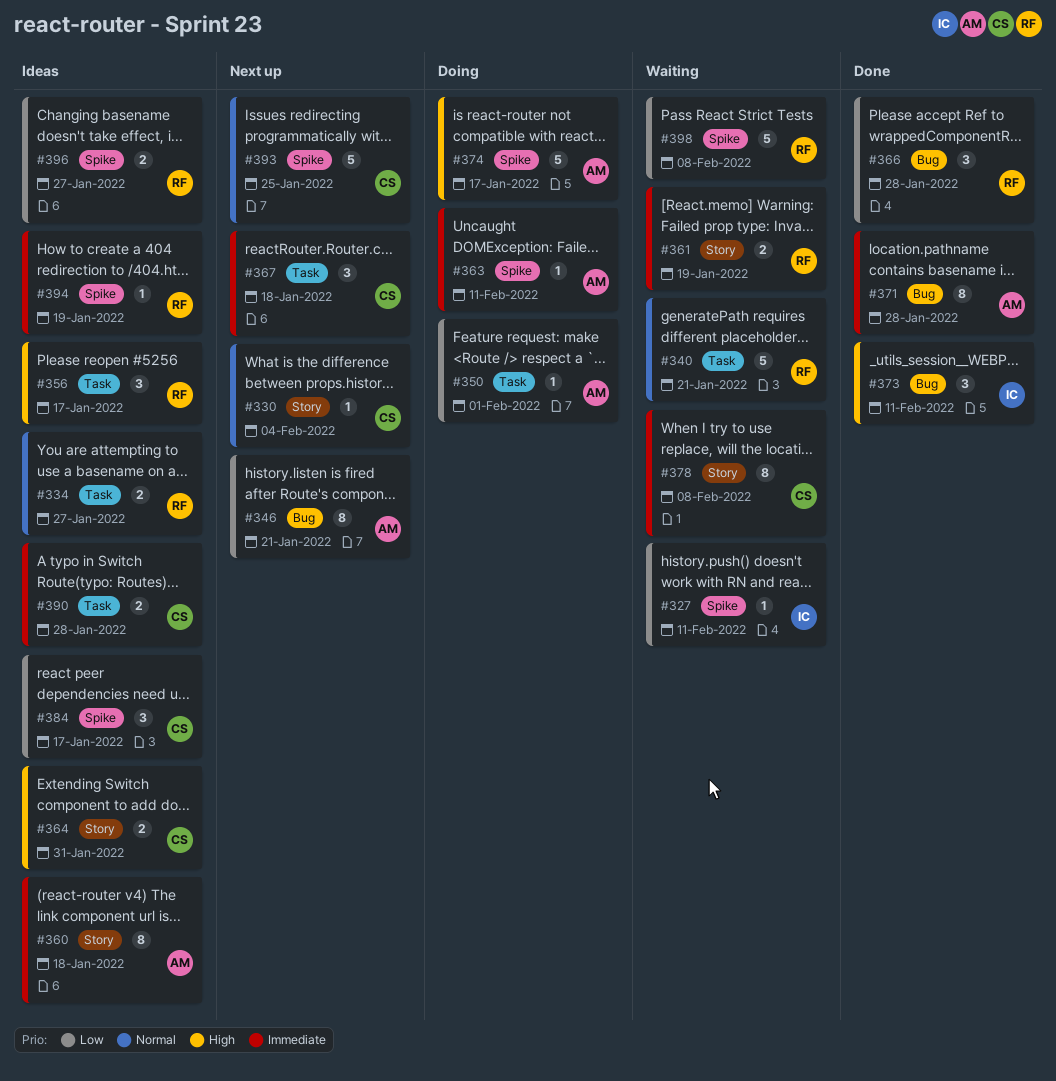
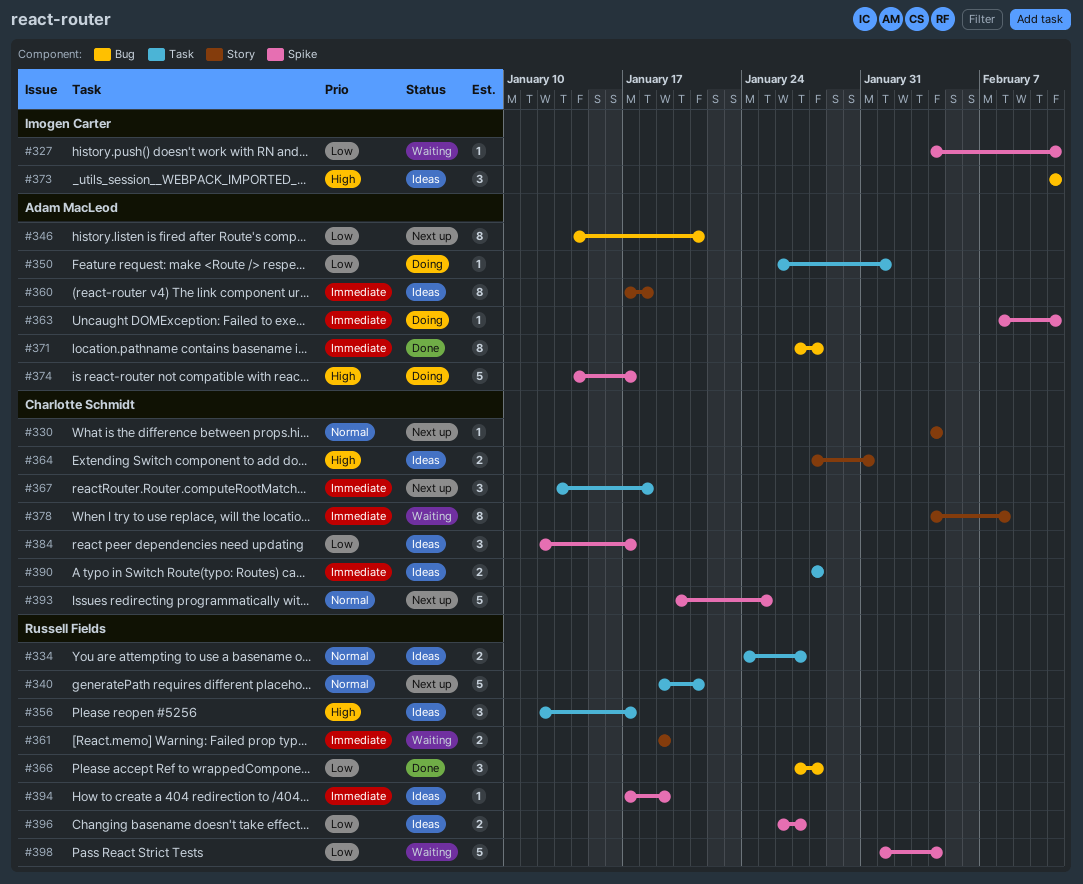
#340, status: Waiting -> Next up
#373, status: Done -> Ideas
#398, due: Feb 8 -> Feb 4

